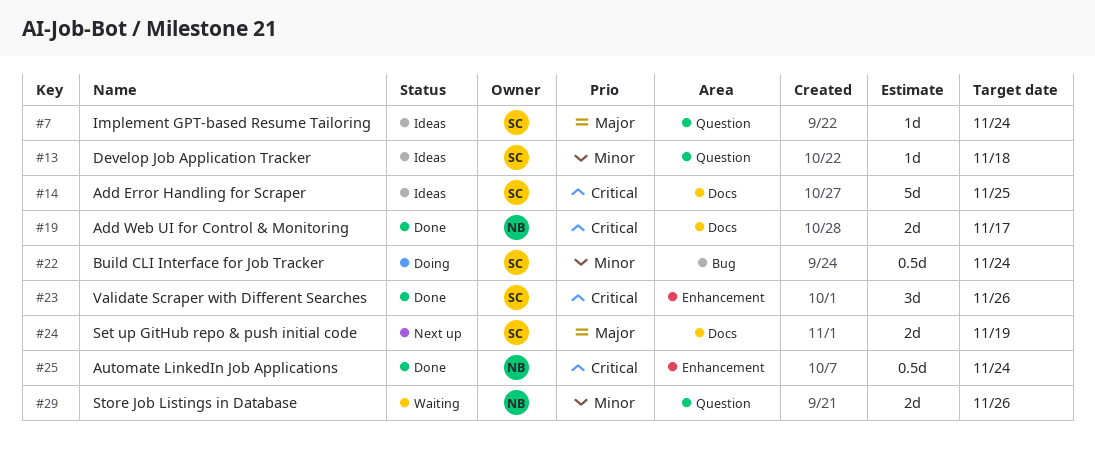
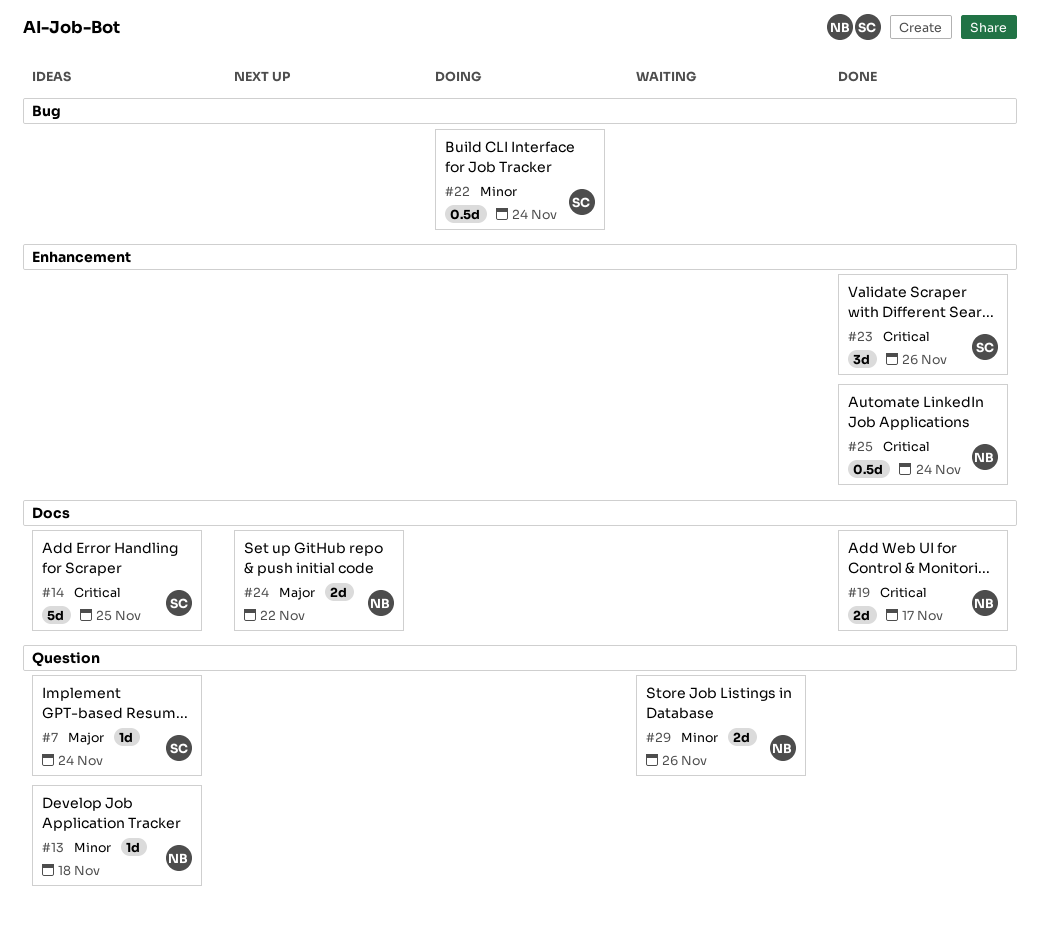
#13, owner: SC -> NB
#24, owner: SC -> NB
#24, due: Nov 19 -> Nov 22

